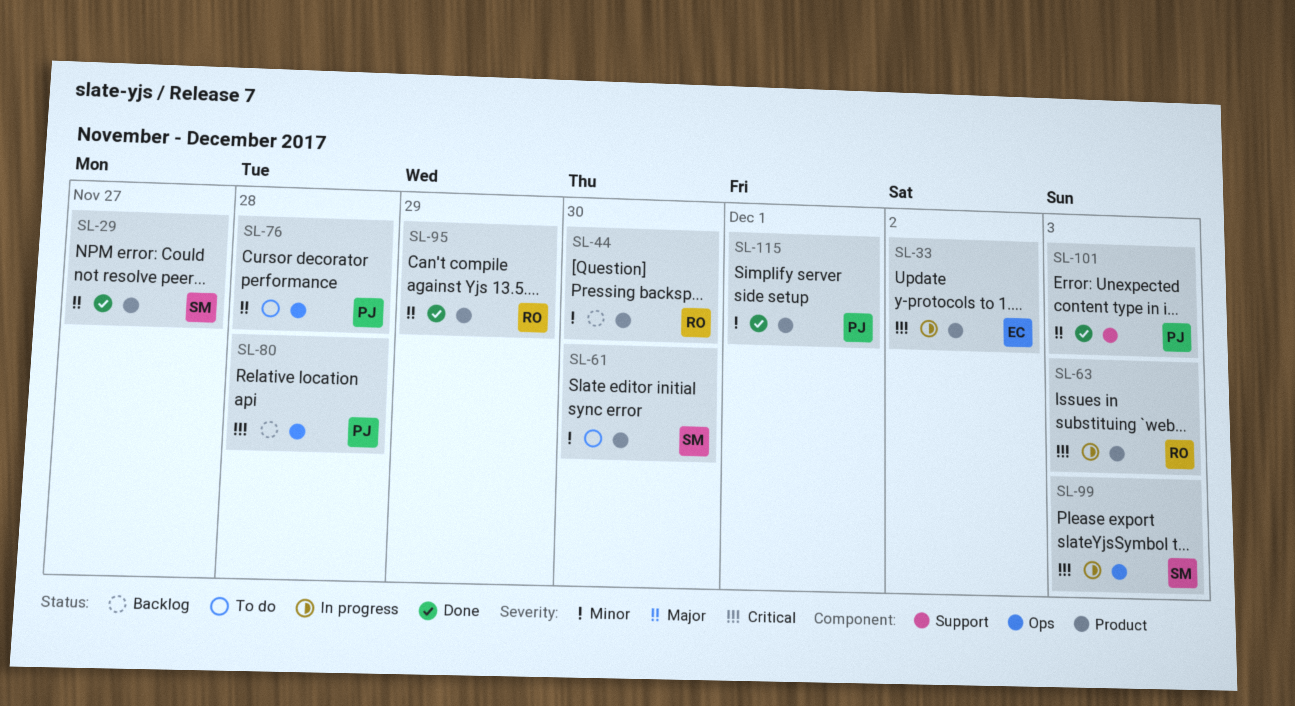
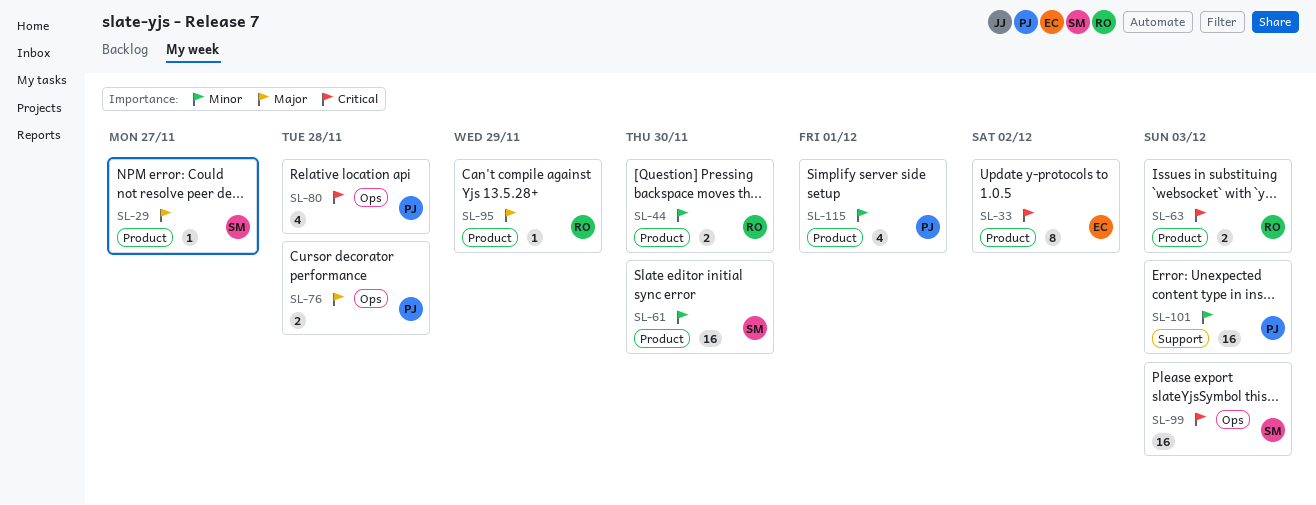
SL-101, priority: Major -> Minor

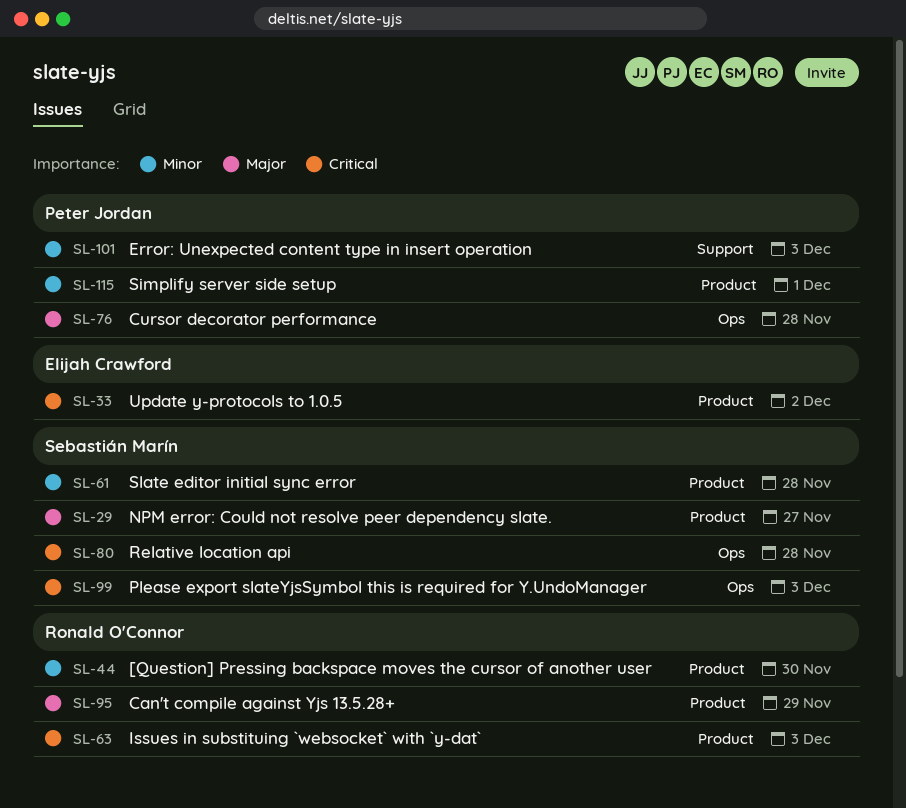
SL-61, due: Nov 30 -> Nov 28
SL-80, owner: Peter Jordan -> Sebastián Marín

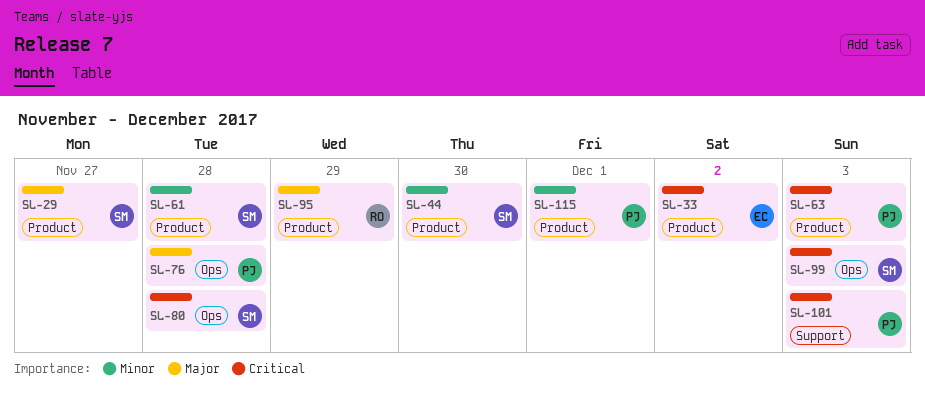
SL-44, owner: Ronald O'Connor -> Sebastián Marín
SL-63, owner: Ronald O'Connor -> Peter Jordan
SL-101, priority: Minor -> Critical

